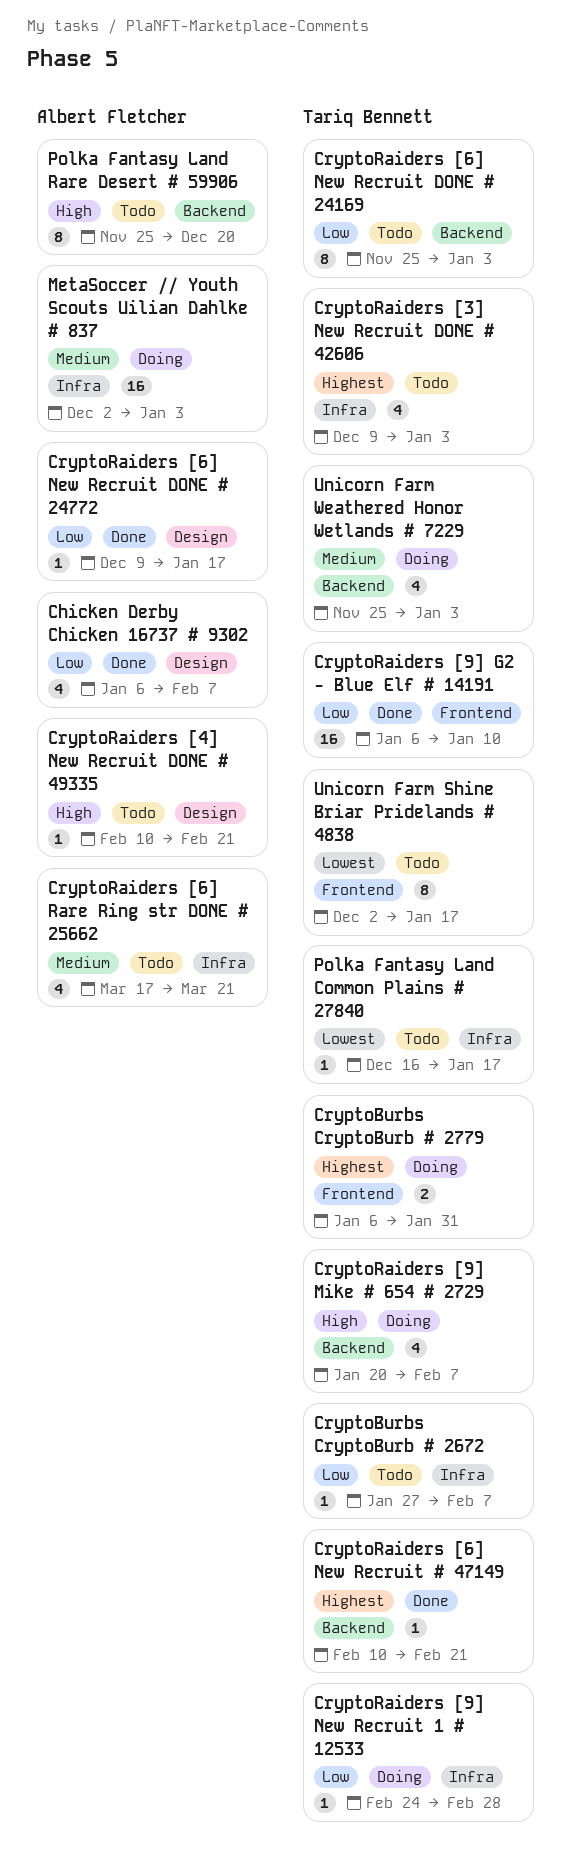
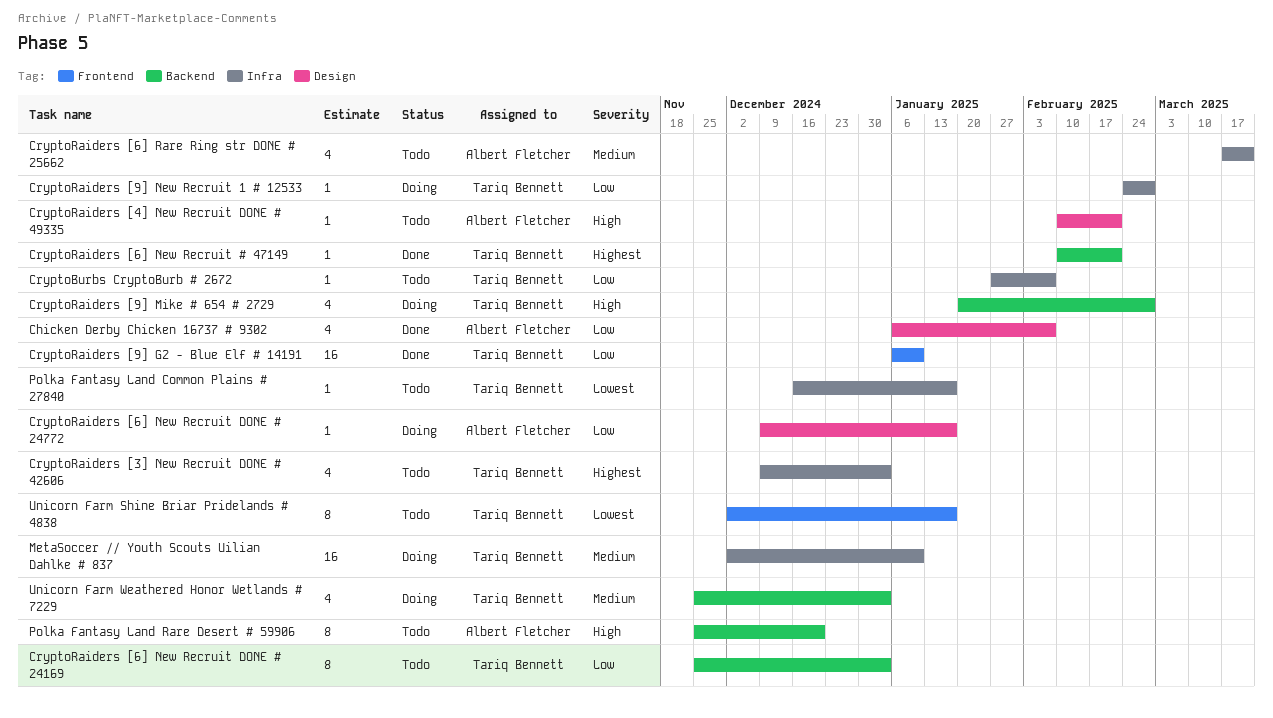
CryptoBurbs CryptoBurb # 2779: present -> none
CryptoRaiders [6] New Recruit DONE # 24772, status: Done -> Doing
CryptoRaiders [9] Mike # 654 # 2729, due: Feb 7 -> Feb 28
MetaSoccer // Youth Scouts Uilian Dahlke # 837, owner: Albert Fletcher -> Tariq Bennett
MetaSoccer // Youth Scouts Uilian Dahlke # 837, due: Jan 3 -> Jan 10

